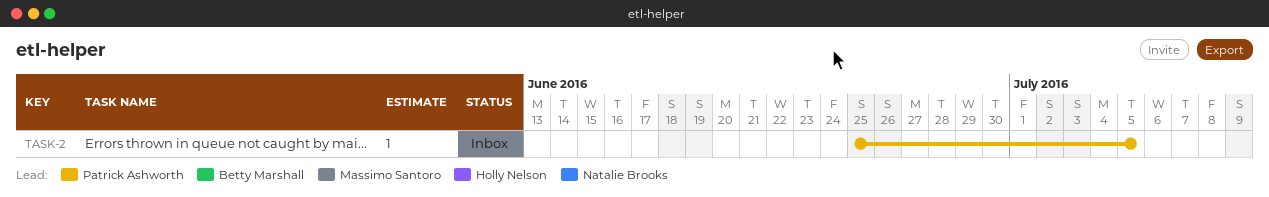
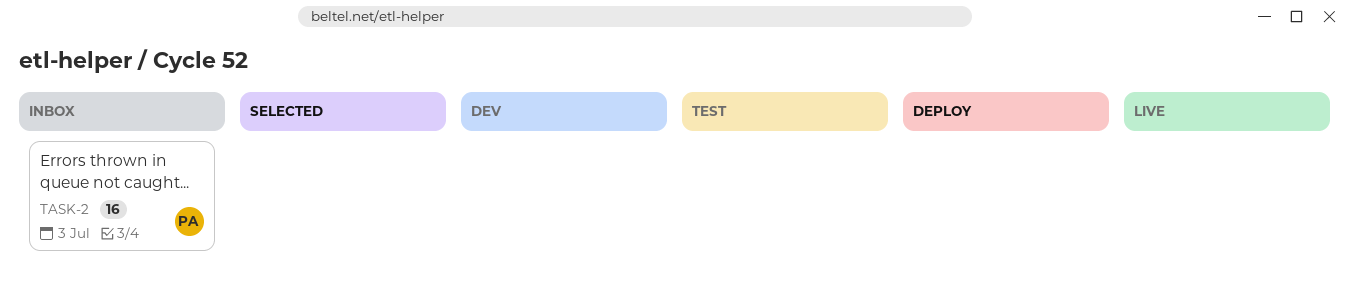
TASK-2, estimate: 1 -> 16
TASK-2, due: Jul 5 -> Jul 3

